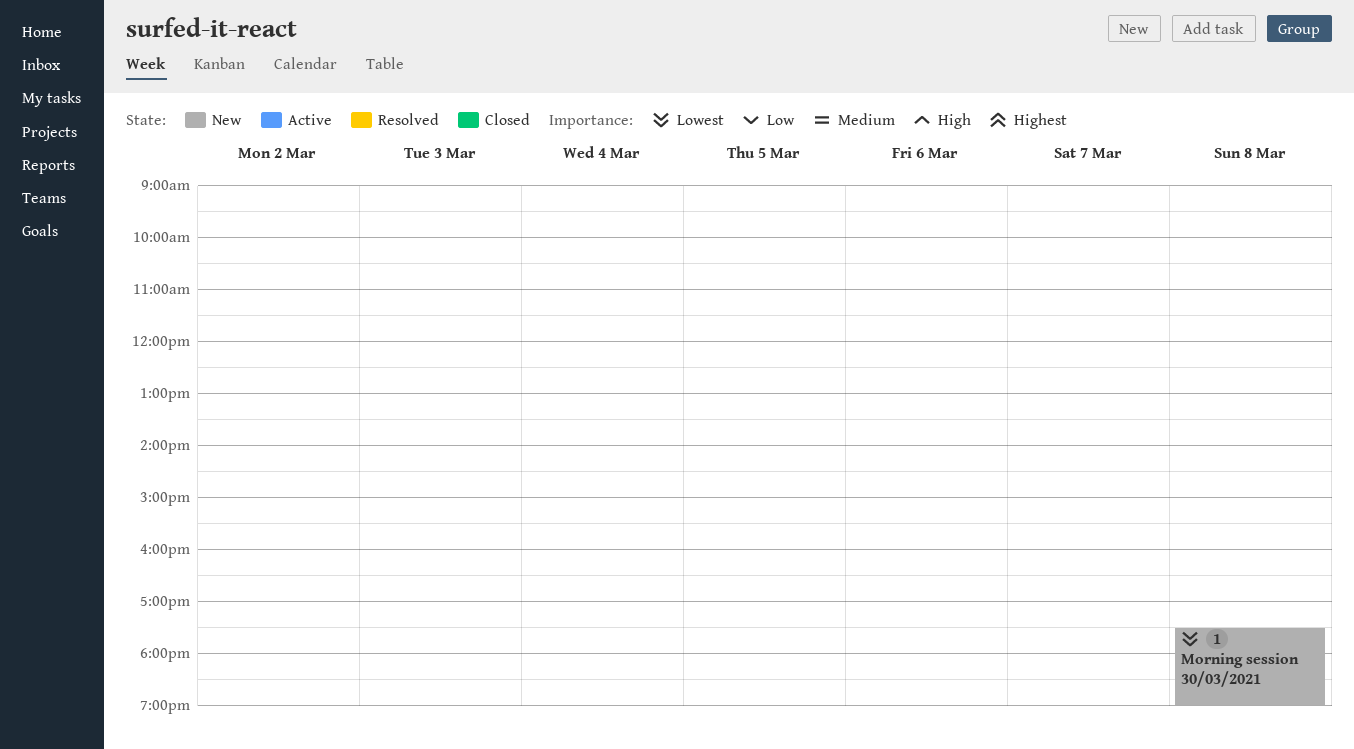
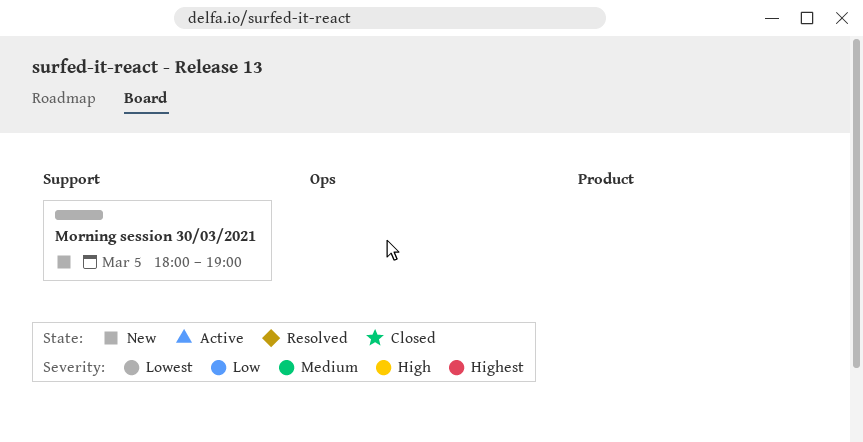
Morning session 30/03/2021, day: Mar 8 -> Mar 5
Morning session 30/03/2021, begins: 17:30 -> 18:00

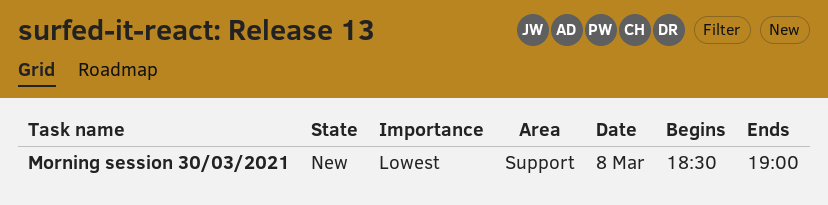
Morning session 30/03/2021, day: Mar 5 -> Mar 8
Morning session 30/03/2021, begins: 18:00 -> 18:30

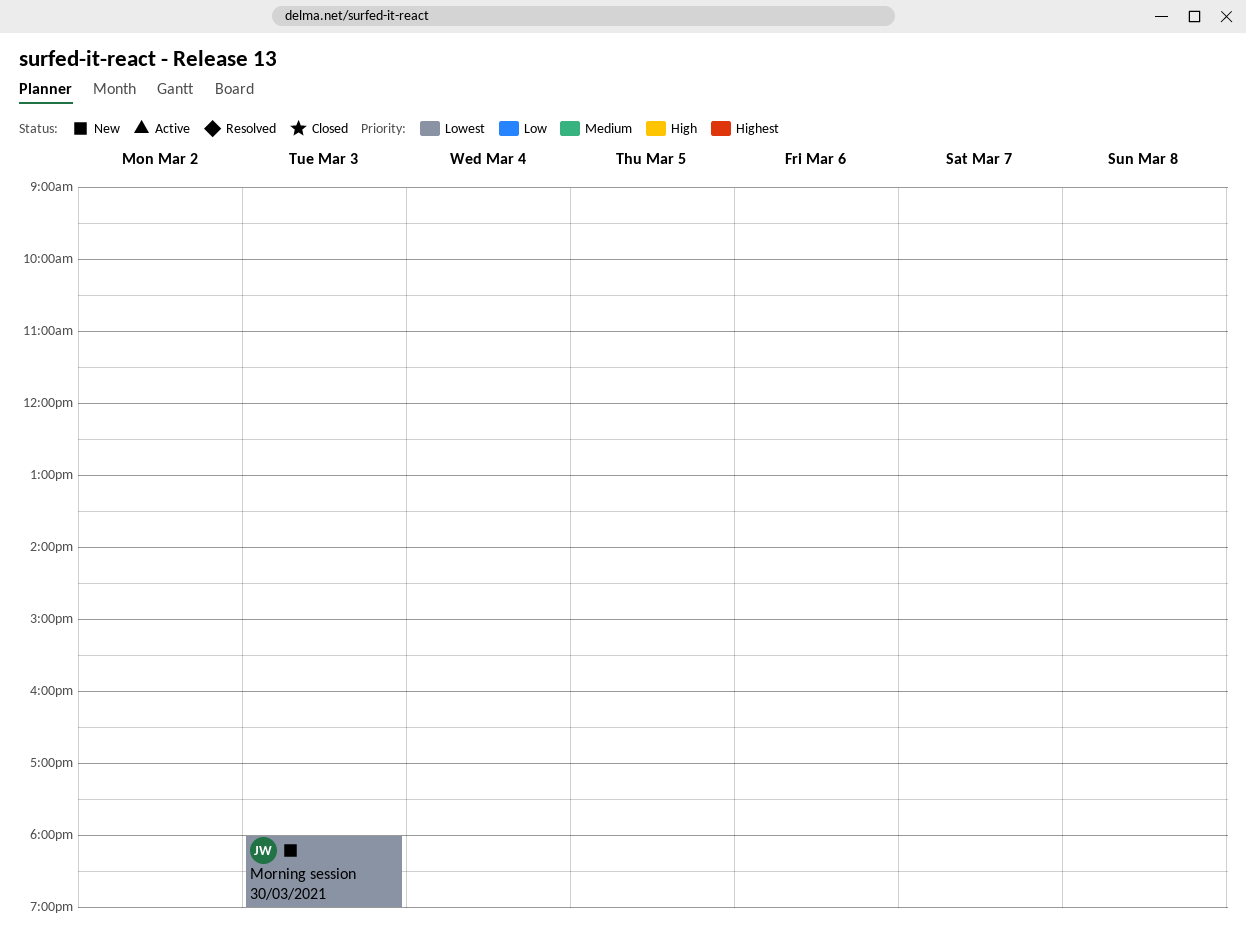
Morning session 30/03/2021, day: Mar 8 -> Mar 3
Morning session 30/03/2021, begins: 18:30 -> 18:00

